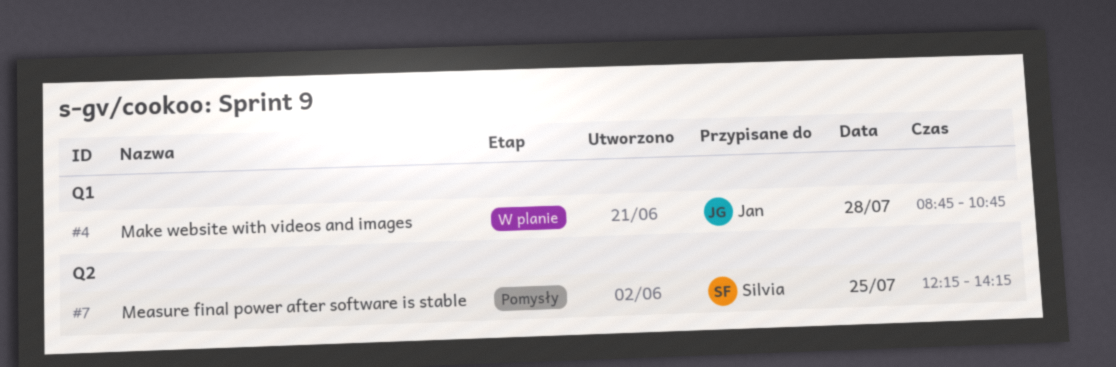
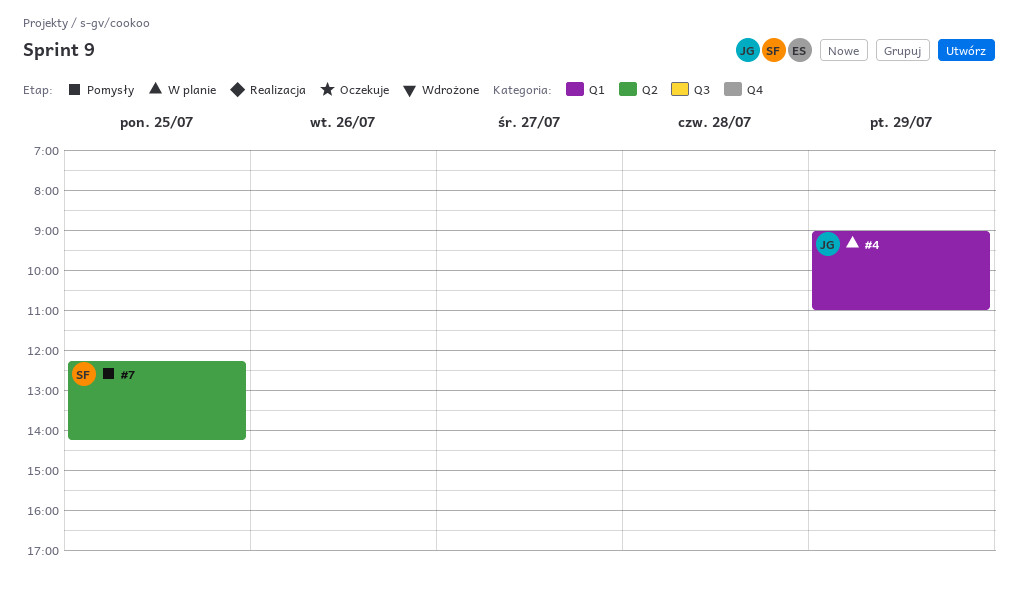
#4, day: Jul 28 -> Jul 29
#4, begins: 08:45 -> 09:00
#4, ends: 10:45 -> 11:00

